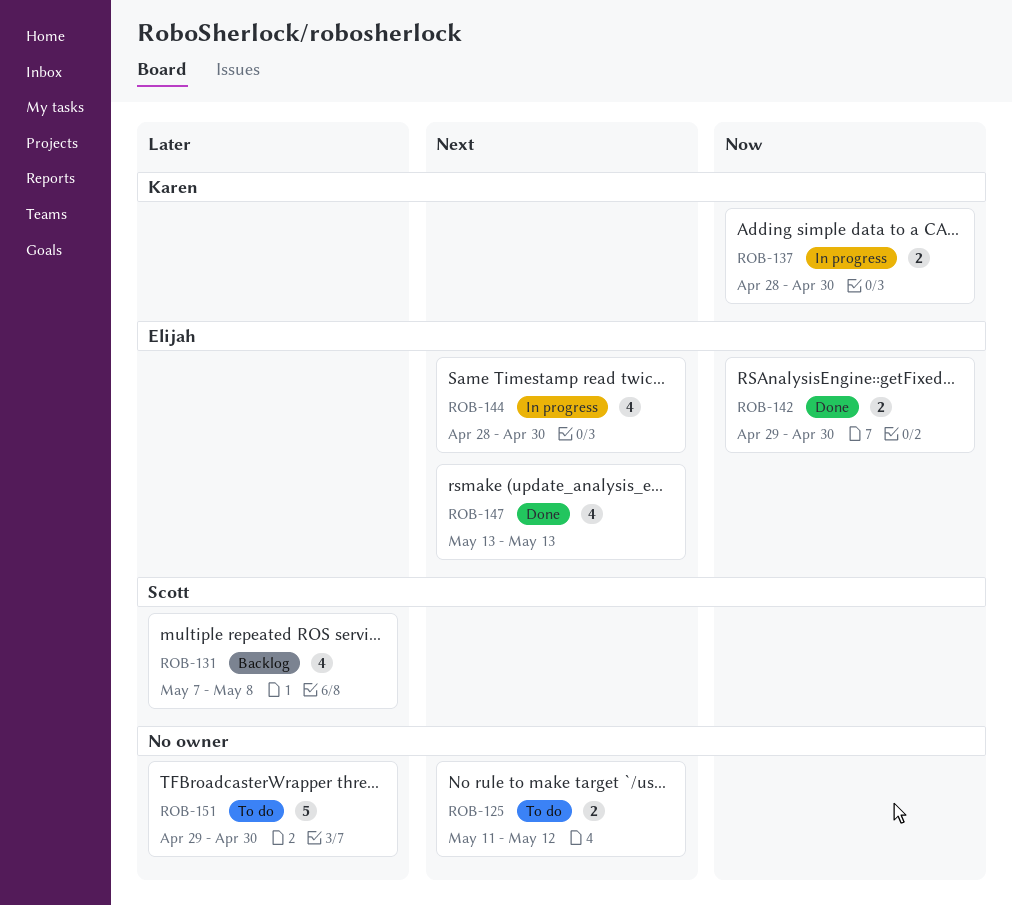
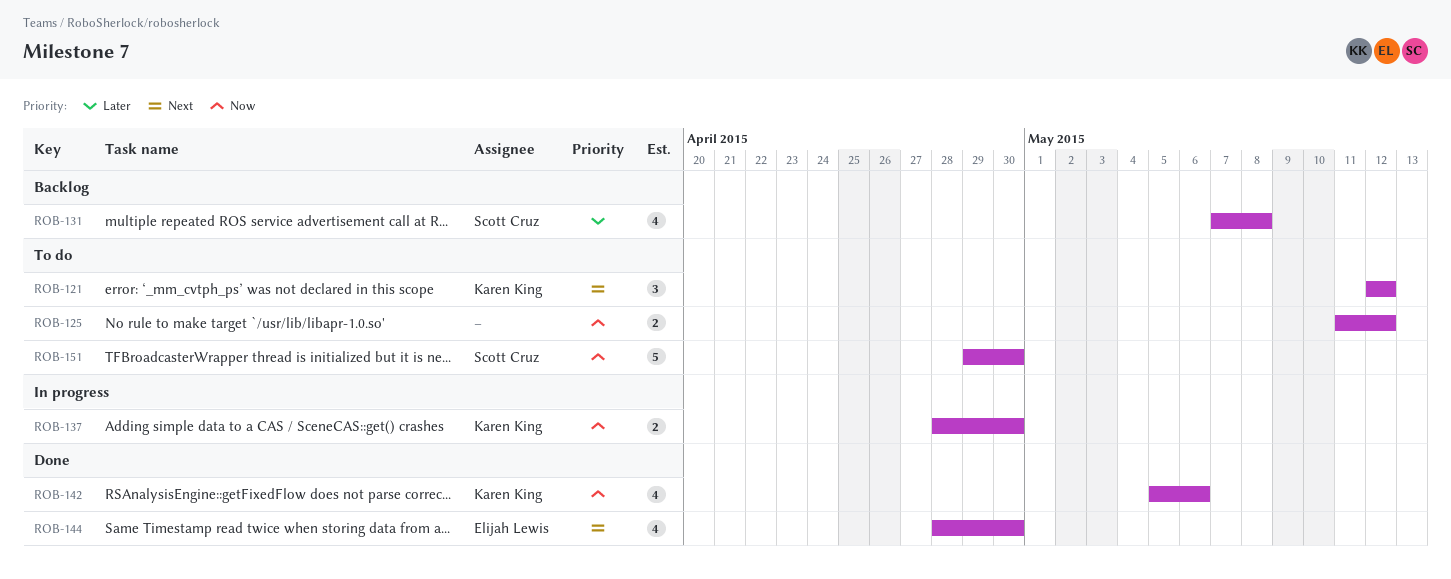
ROB-121: none -> present
ROB-125, priority: Next -> Now
ROB-142, owner: Elijah Lewis -> Karen King
ROB-142, estimate: 2 -> 4
ROB-142, start: Apr 29 -> May 5
ROB-142, due: Apr 30 -> May 6
ROB-144, status: In progress -> Done
ROB-147: present -> none
ROB-151, owner: none -> Scott Cruz
ROB-151, priority: Later -> Now

